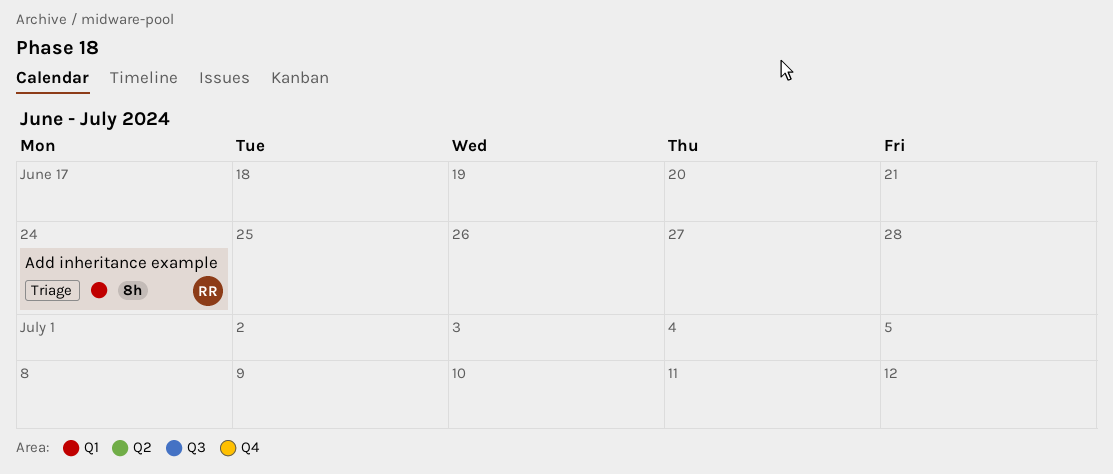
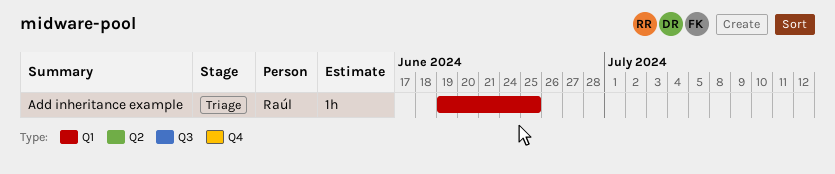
Add inheritance example, estimate: 8h -> 1h
Add inheritance example, due: Jun 24 -> Jun 25

